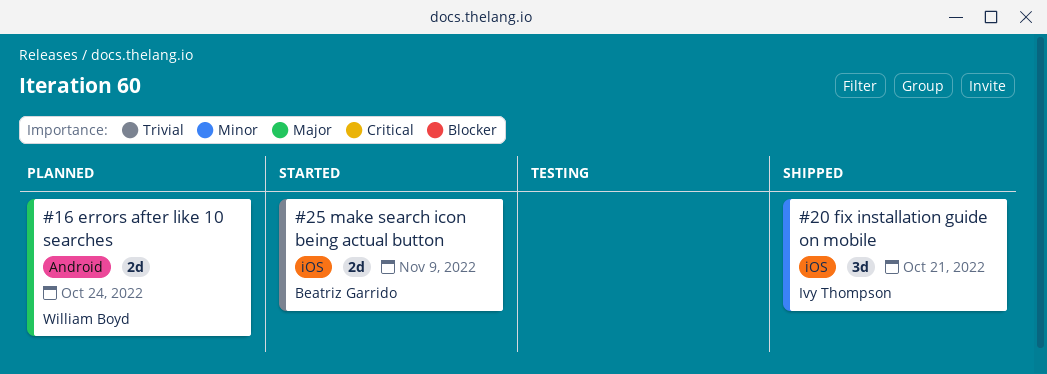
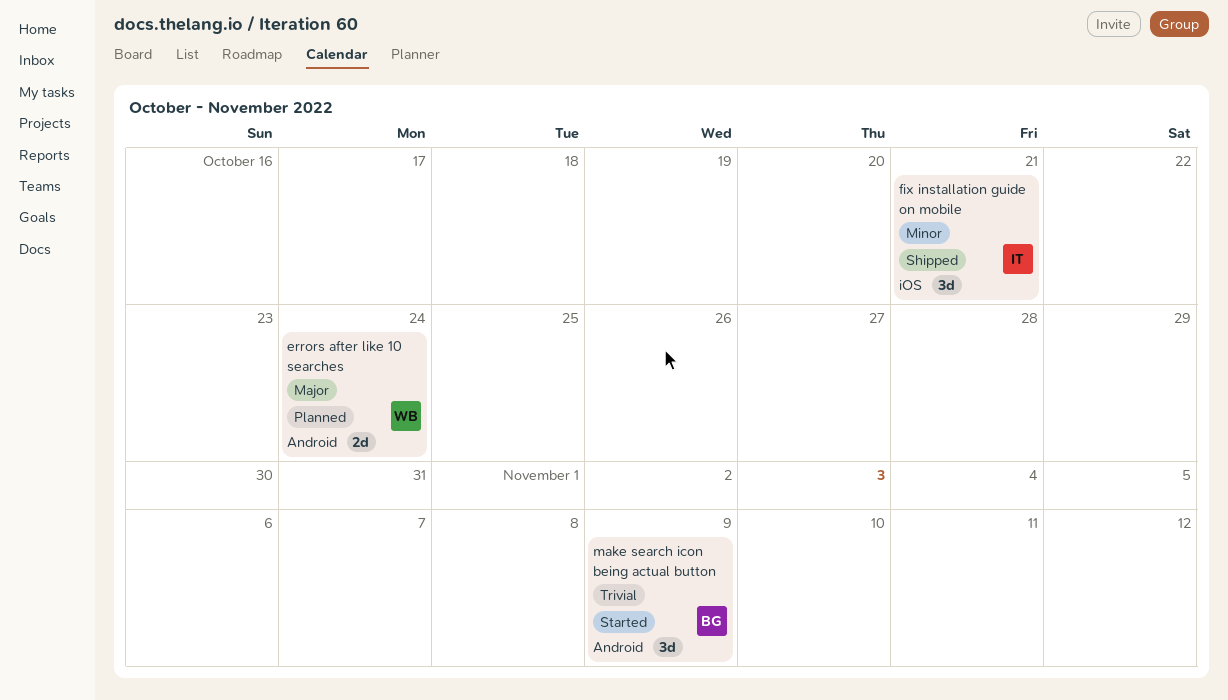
make search icon being actual button, label: iOS -> Android
make search icon being actual button, estimate: 2d -> 3d

